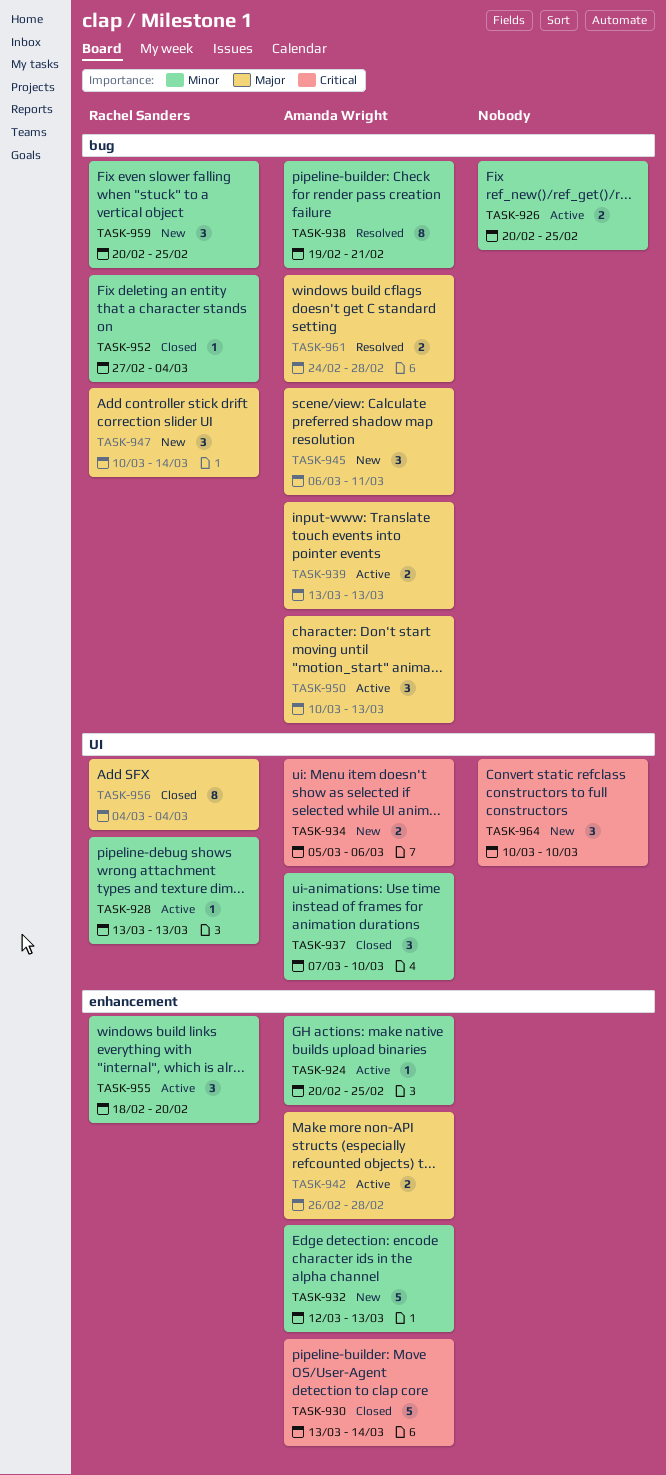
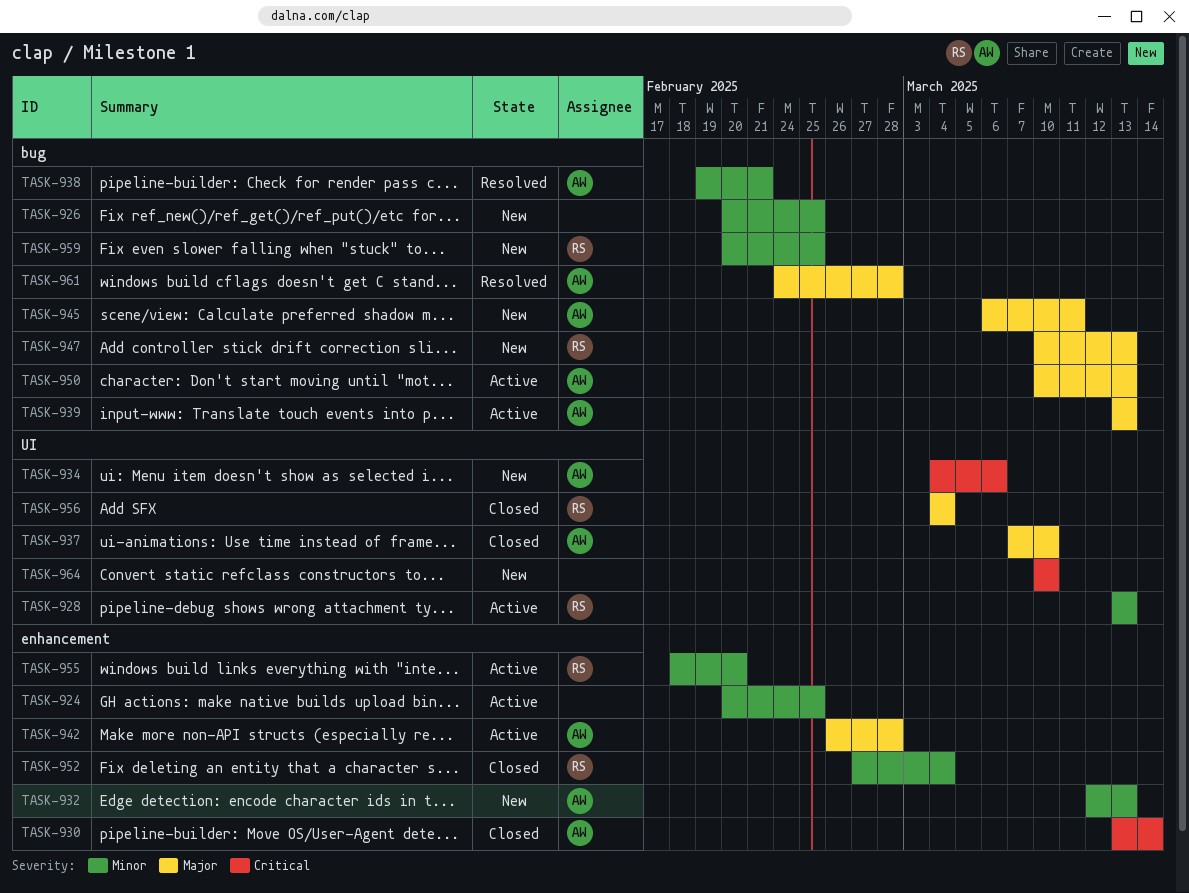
TASK-924, owner: Amanda Wright -> none
TASK-926, status: Active -> New
TASK-934, start: Mar 5 -> Mar 4
TASK-937, priority: Minor -> Major
TASK-947, due: Mar 14 -> Mar 13
TASK-952, label: bug -> enhancement

